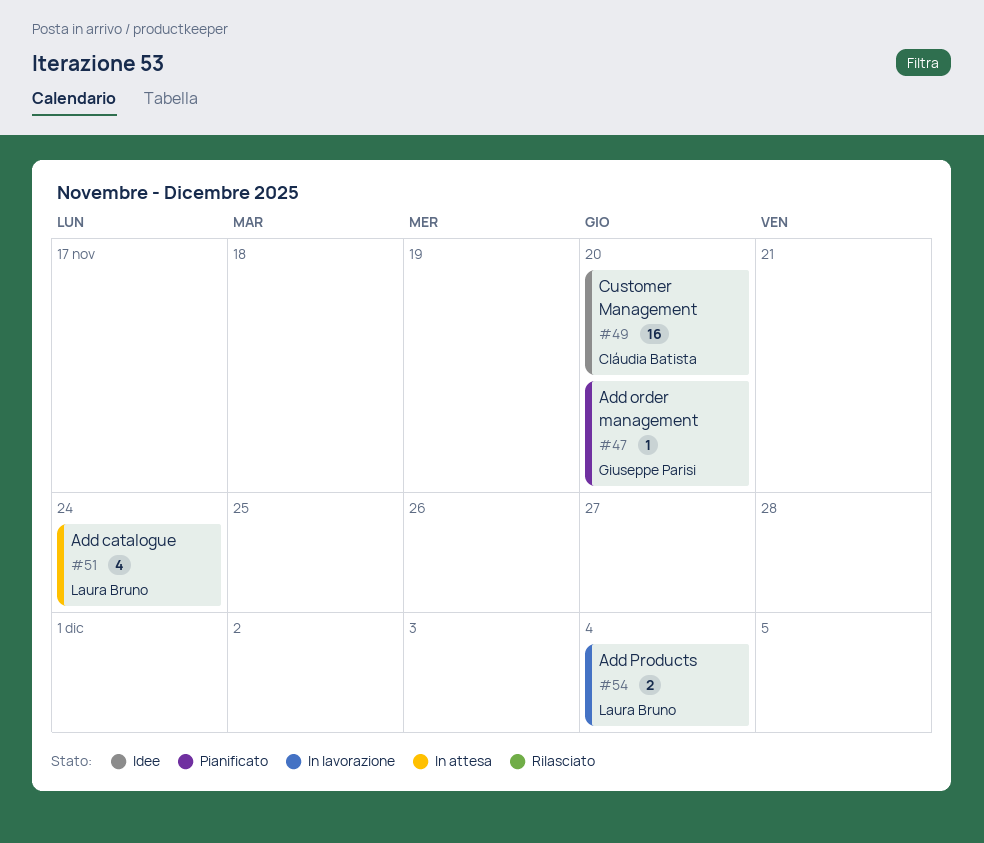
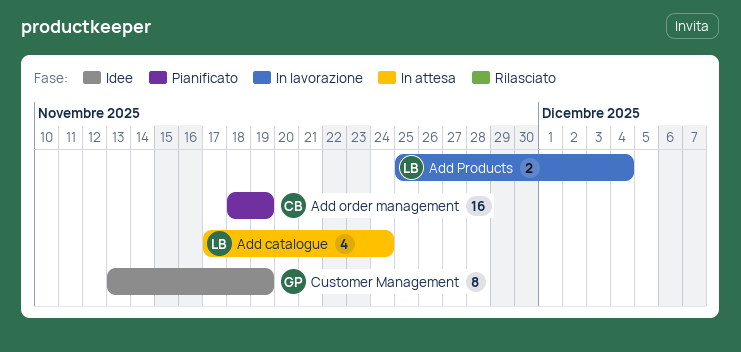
Add order management, owner: Giuseppe Parisi -> Cláudia Batista
Add order management, estimate: 1 -> 16
Add order management, due: Nov 20 -> Nov 19
Customer Management, owner: Cláudia Batista -> Giuseppe Parisi
Customer Management, estimate: 16 -> 8
Customer Management, due: Nov 20 -> Nov 19

